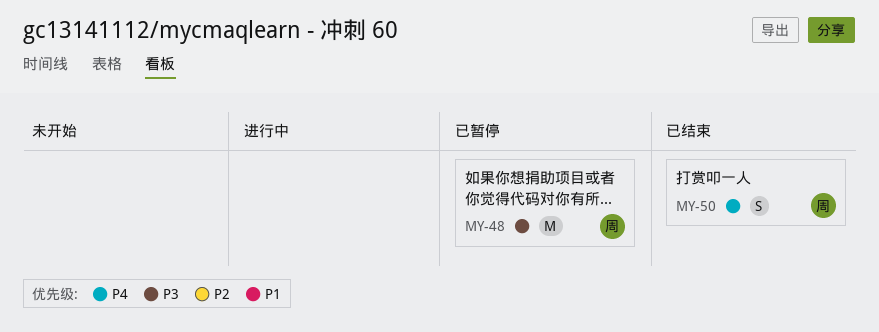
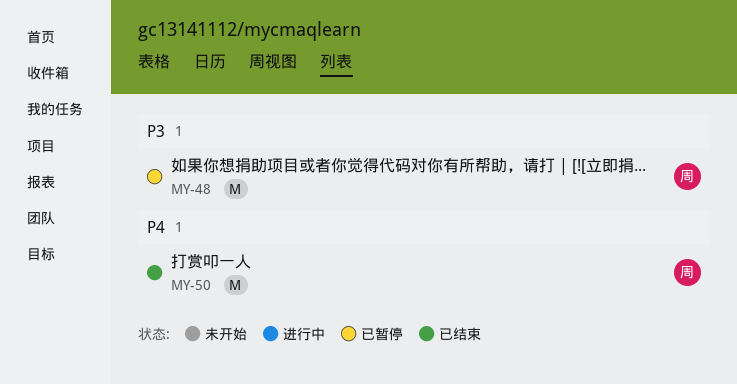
MY-50, estimate: S -> M

